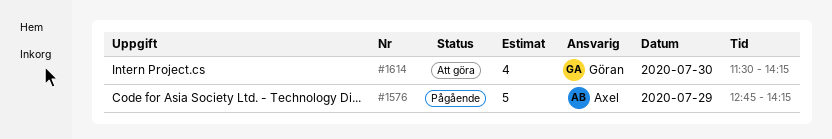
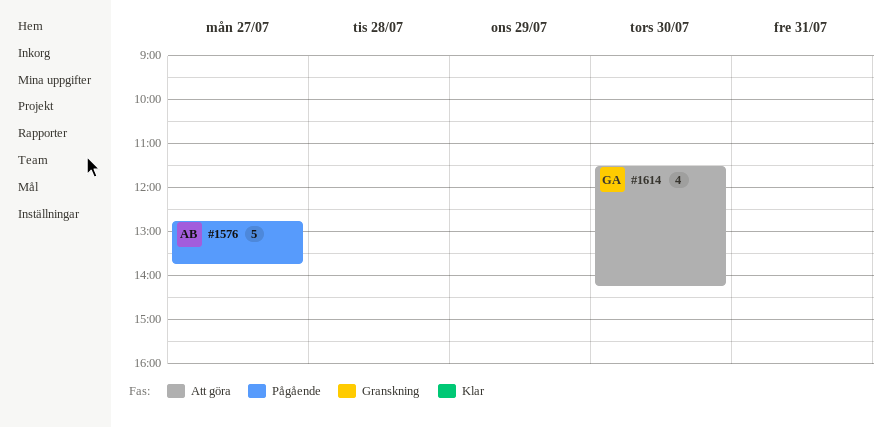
#1576, day: Jul 29 -> Jul 27
#1576, ends: 14:15 -> 13:45

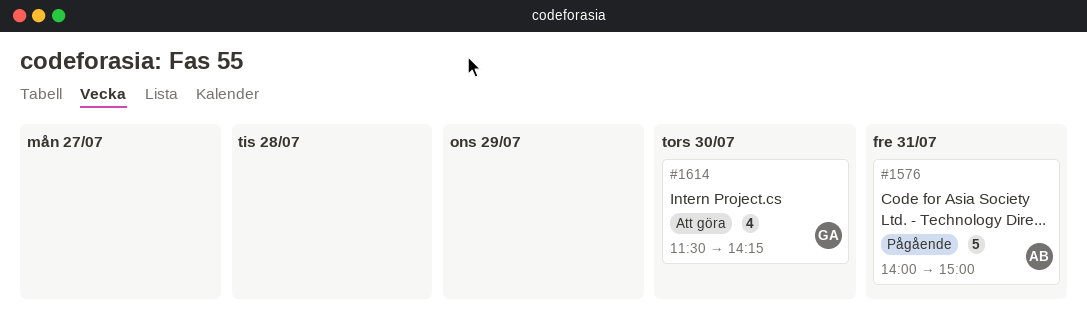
#1576, day: Jul 27 -> Jul 31
#1576, begins: 12:45 -> 14:00
#1576, ends: 13:45 -> 15:00

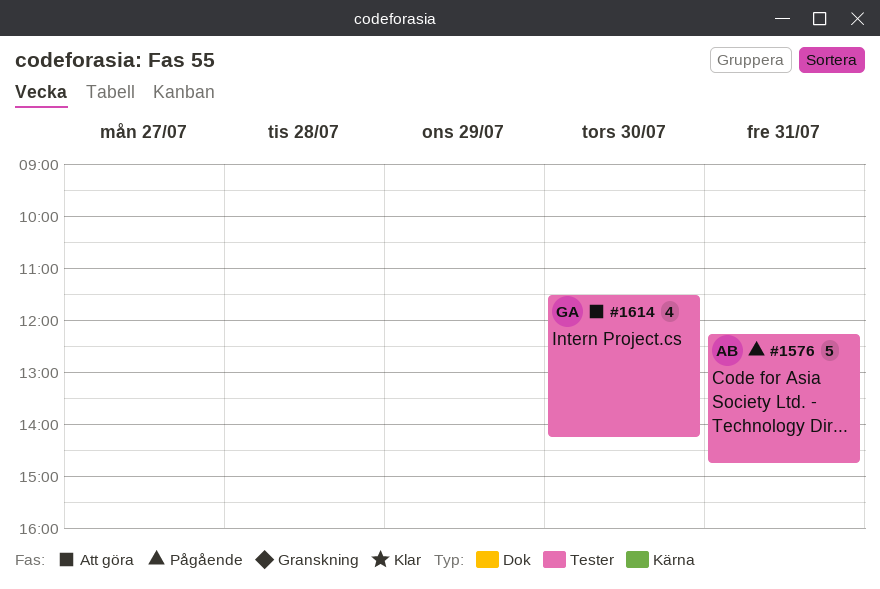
#1576, begins: 14:00 -> 12:15
#1576, ends: 15:00 -> 14:45

